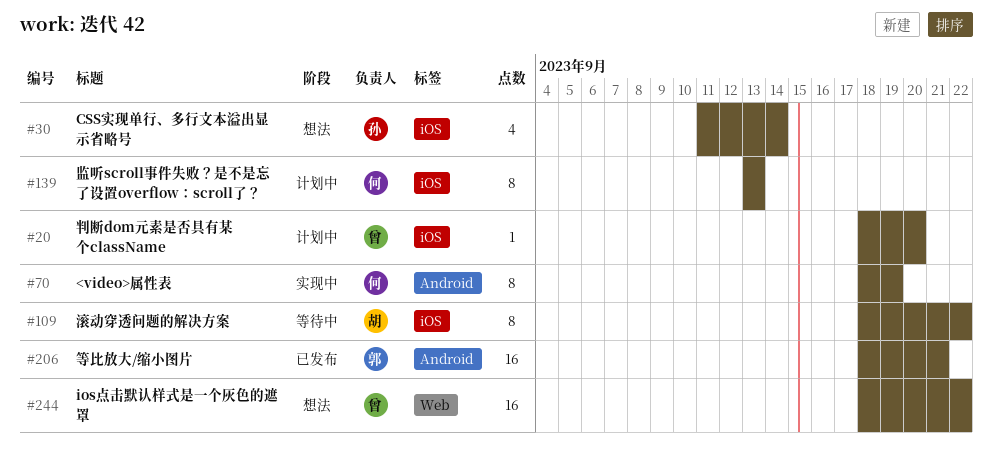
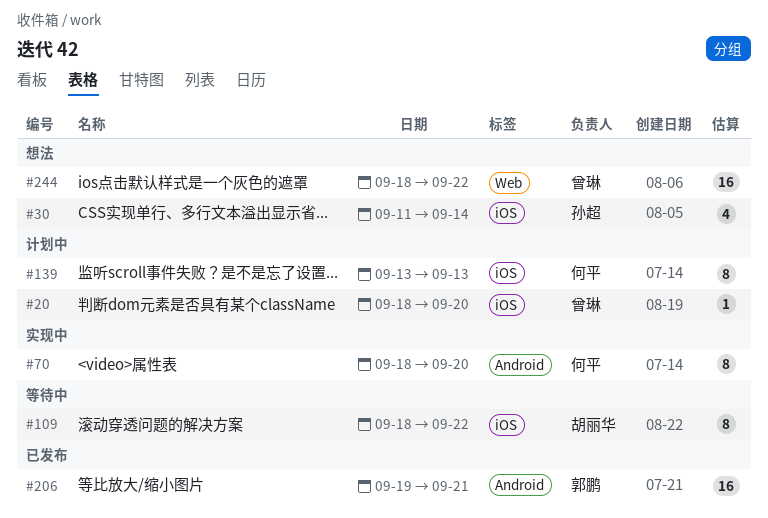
#70, due: Sep 19 -> Sep 20
#206, start: Sep 18 -> Sep 19

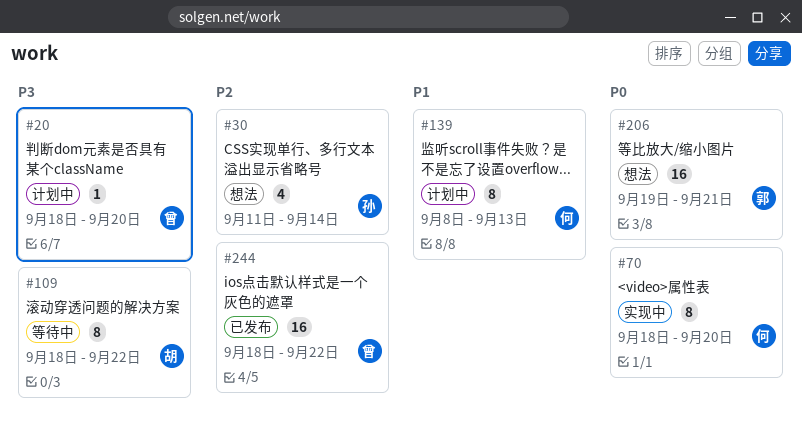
#139, start: Sep 13 -> Sep 8
#206, status: 已发布 -> 想法
#244, status: 想法 -> 已发布

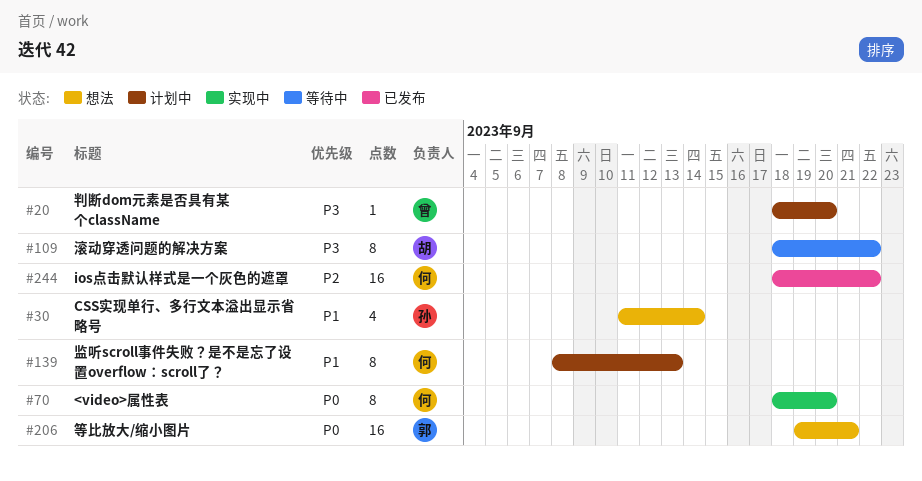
#30, priority: P2 -> P1
#244, owner: 曾 -> 何

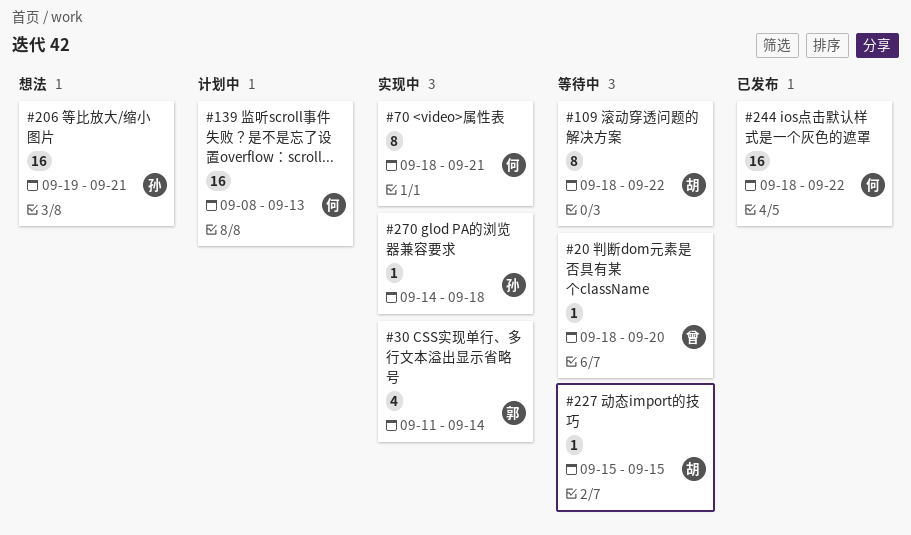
#20, status: 计划中 -> 等待中
#30, status: 想法 -> 实现中
#30, owner: 孙 -> 郭
#70, due: Sep 20 -> Sep 21
#139, estimate: 8 -> 16
#206, owner: 郭 -> 孙
#227: none -> present
#270: none -> present

